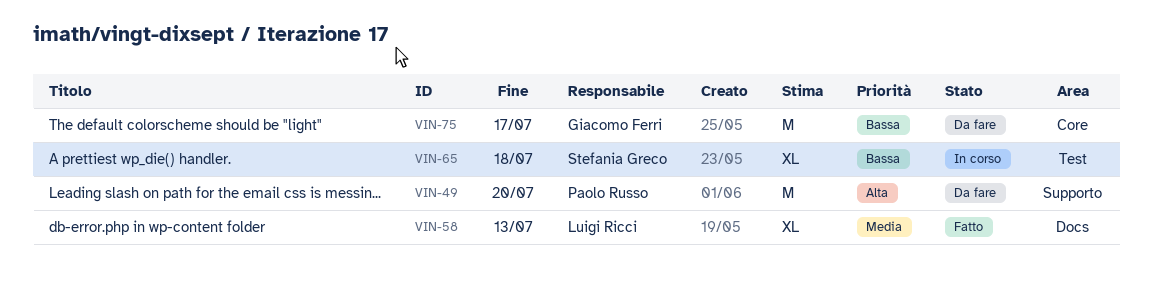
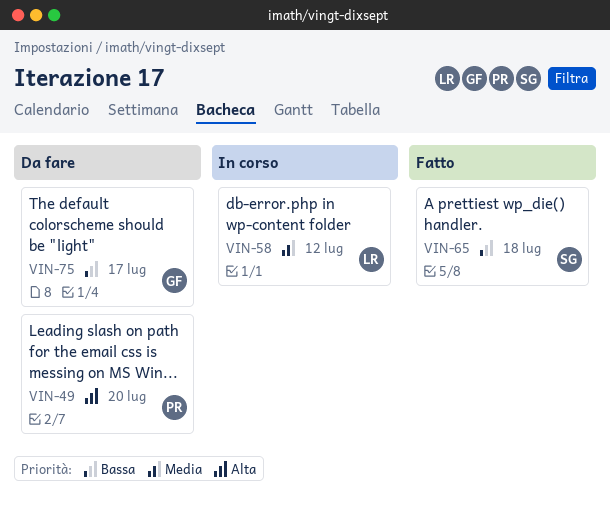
VIN-58, status: Fatto -> In corso
VIN-58, due: Jul 13 -> Jul 12
VIN-65, status: In corso -> Fatto

